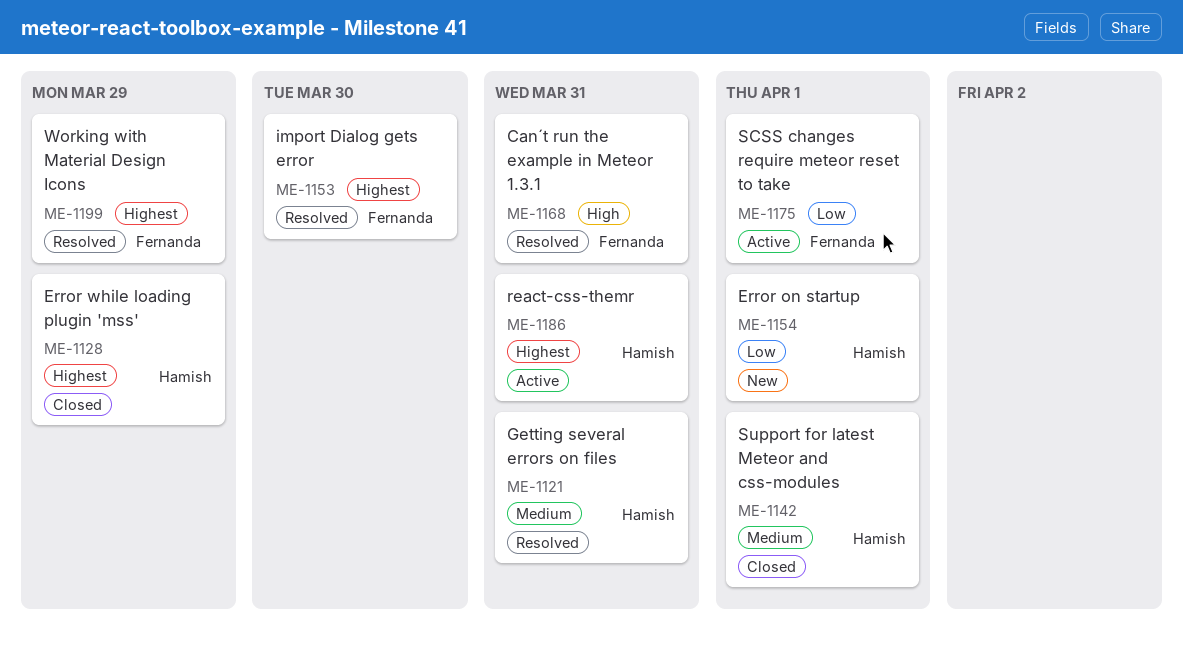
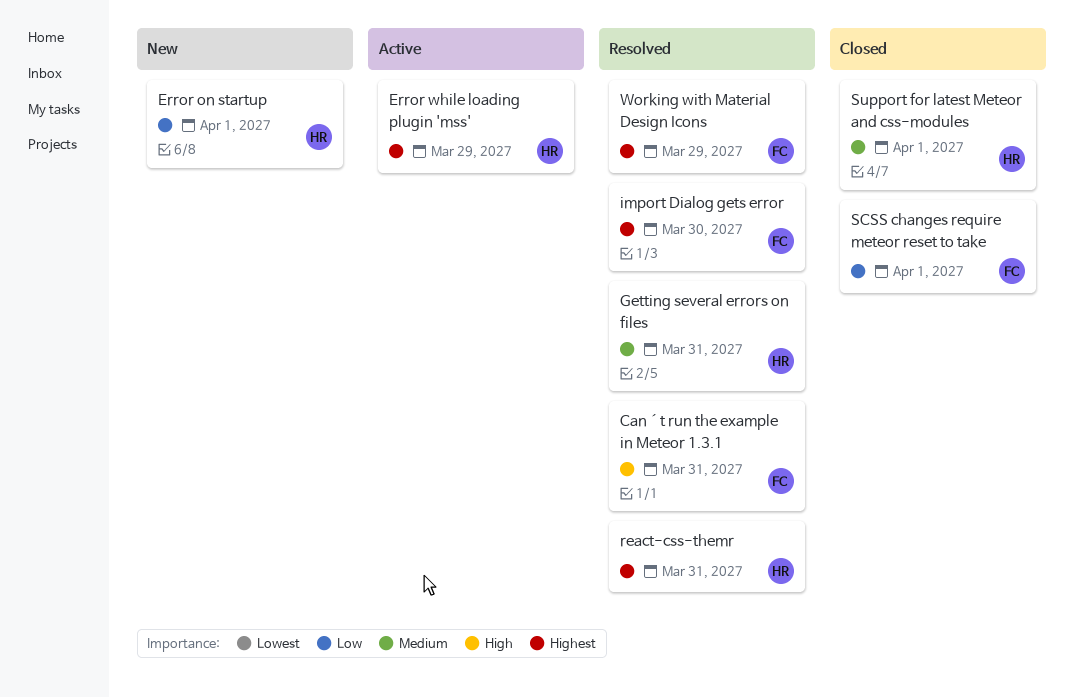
Error while loading plugin 'mss', status: Closed -> Active
react-css-themr, status: Active -> Resolved
SCSS changes require meteor reset to take, status: Active -> Closed

